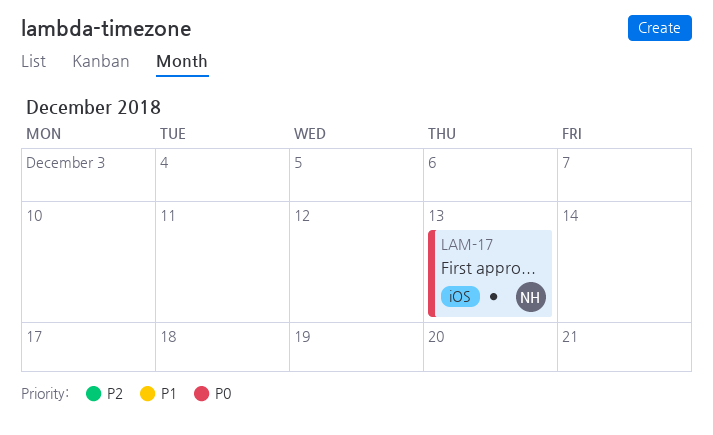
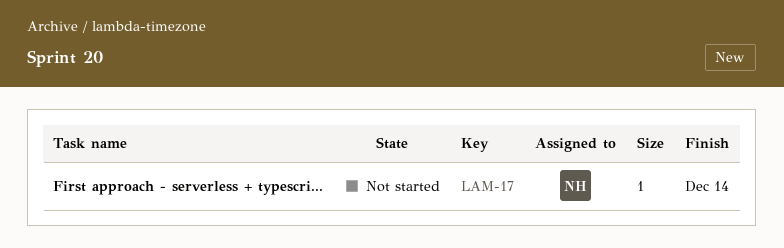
LAM-17, due: Dec 13 -> Dec 14

